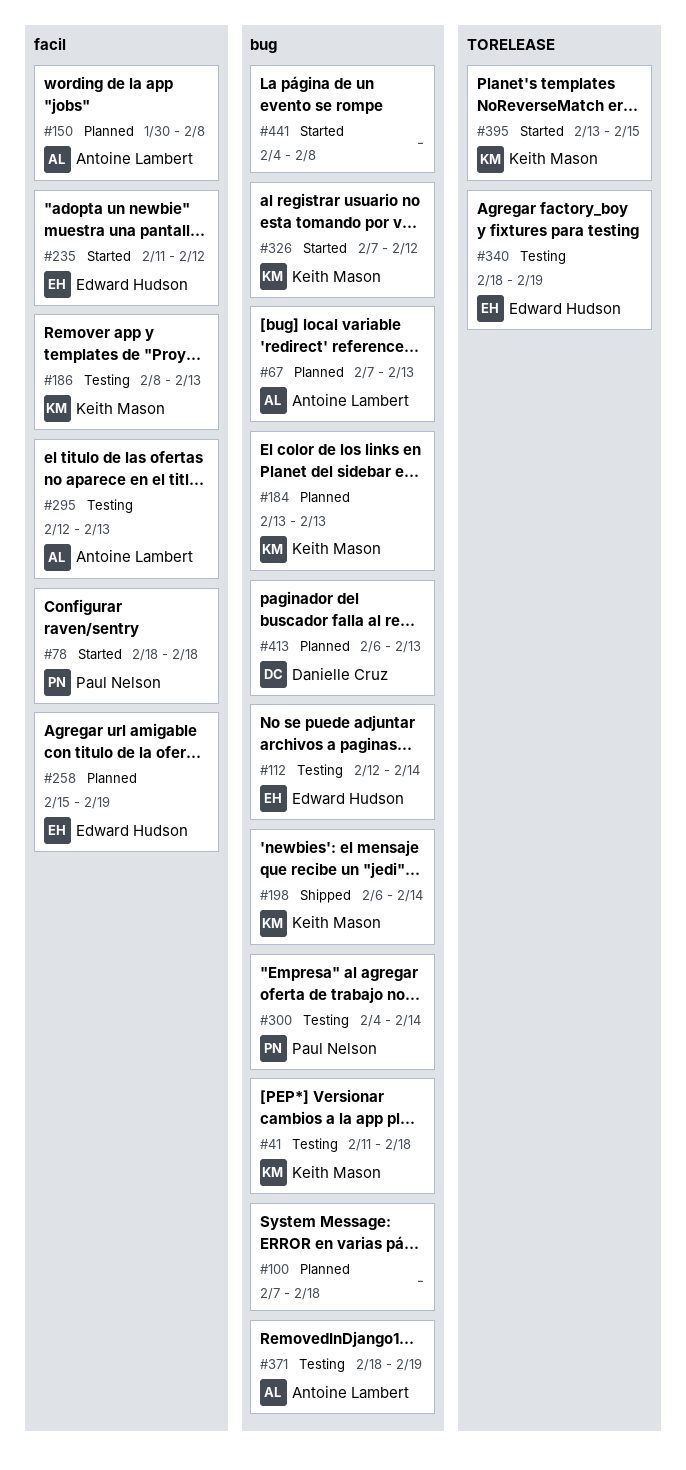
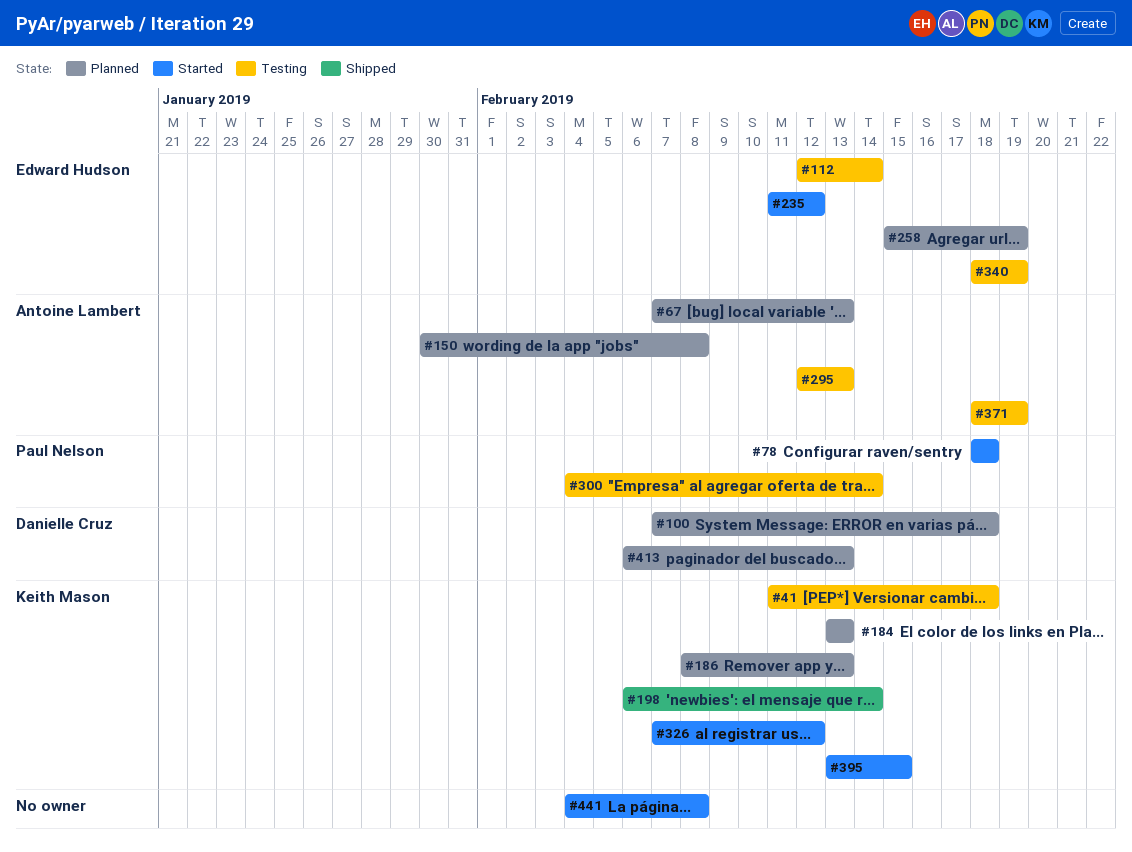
#100, owner: none -> Danielle Cruz
#186, status: Testing -> Planned

